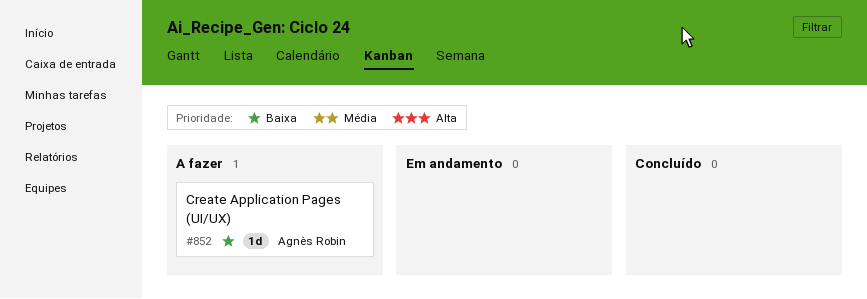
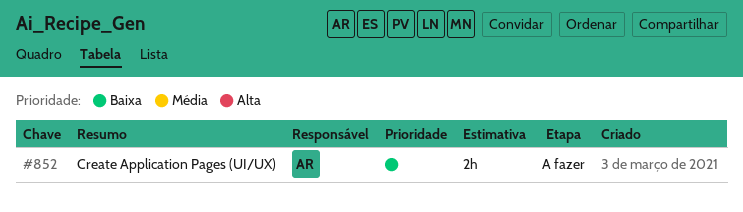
#852, estimate: 1d -> 2h

